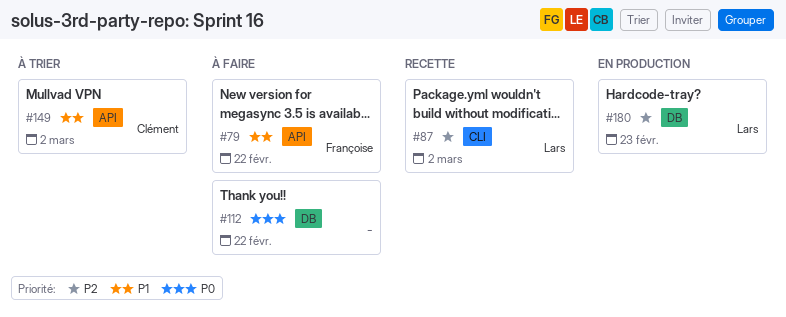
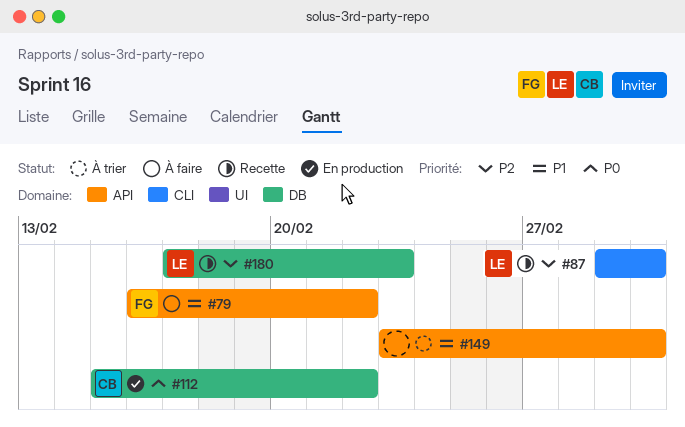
#112, status: À faire -> En production
#112, owner: none -> Clément
#149, owner: Clément -> none
#180, status: En production -> Recette

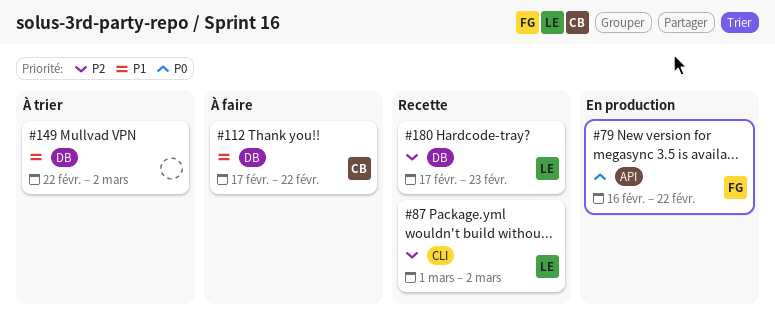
#79, status: À faire -> En production
#79, priority: P1 -> P0
#112, status: En production -> À faire
#112, priority: P0 -> P1
#112, start: Feb 15 -> Feb 17
#149, label: API -> DB
#149, start: Feb 23 -> Feb 22

